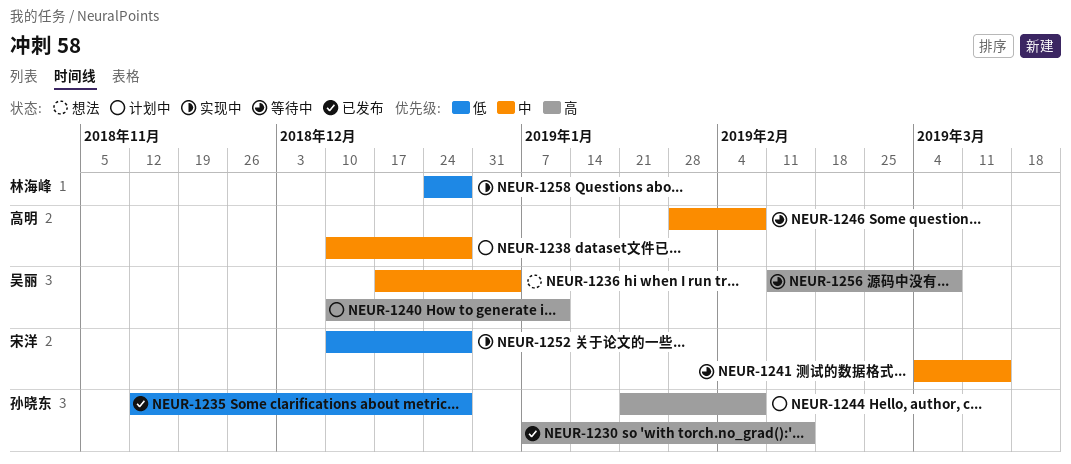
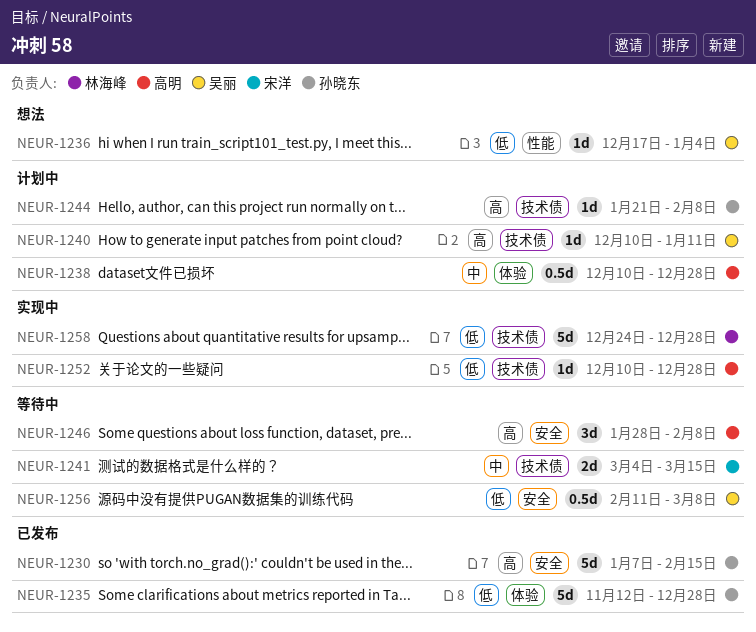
NEUR-1236, priority: 中 -> 低
NEUR-1246, priority: 中 -> 高
NEUR-1252, owner: 宋洋 -> 高明
NEUR-1256, priority: 高 -> 低

